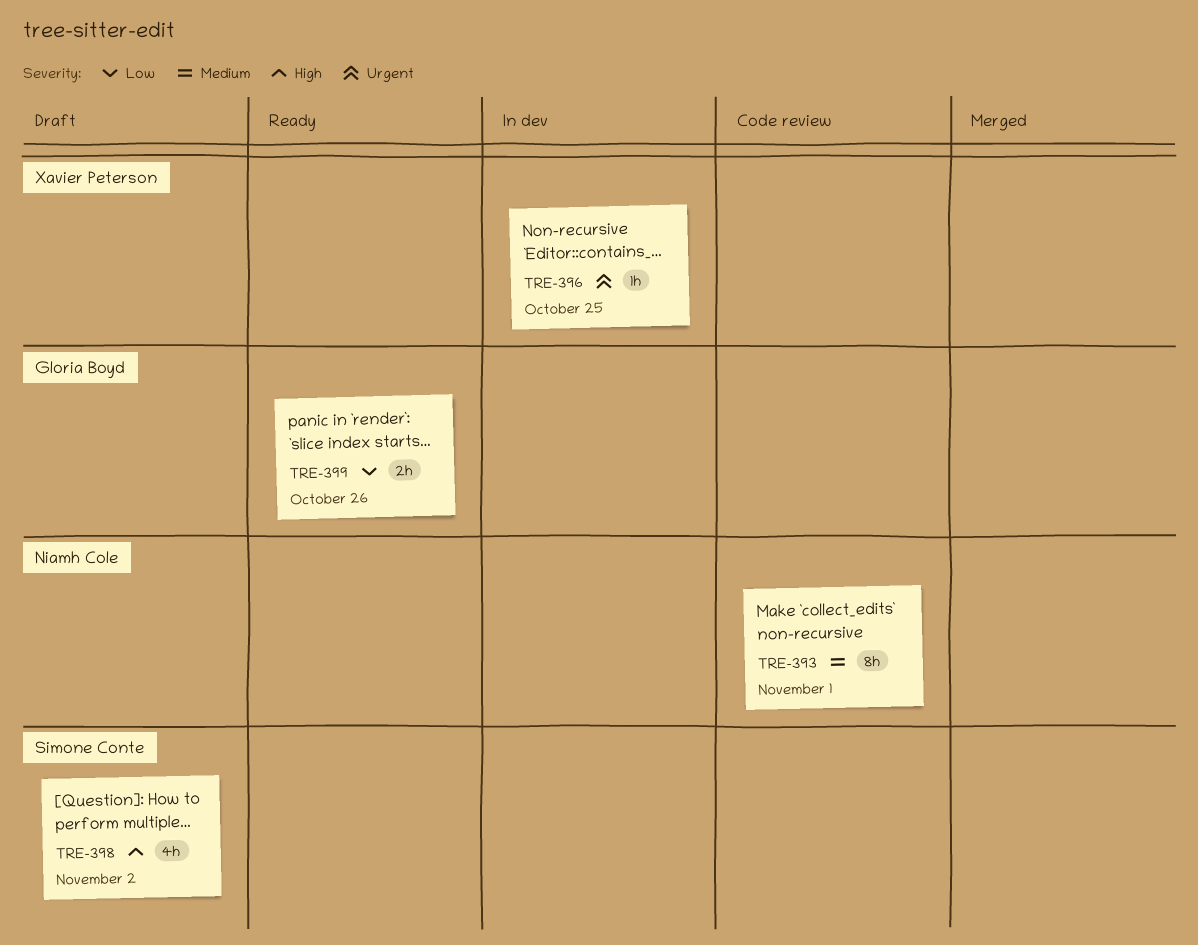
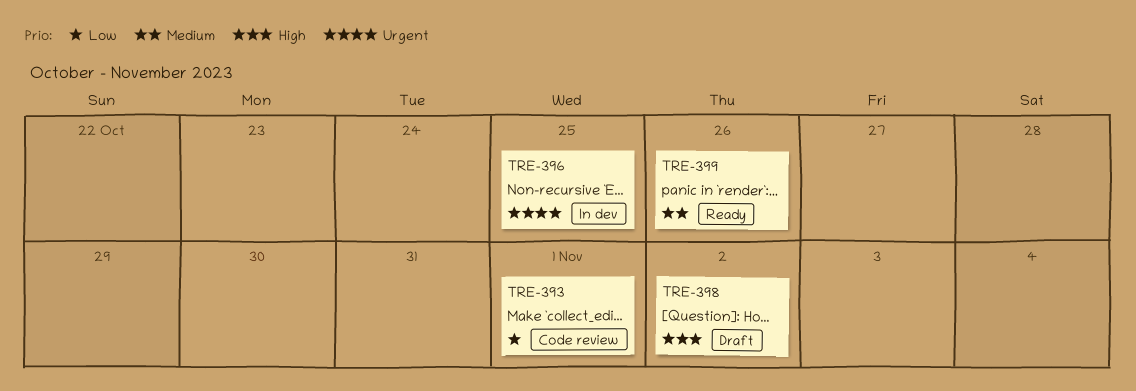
TRE-393, priority: Medium -> Low
TRE-399, priority: Low -> Medium

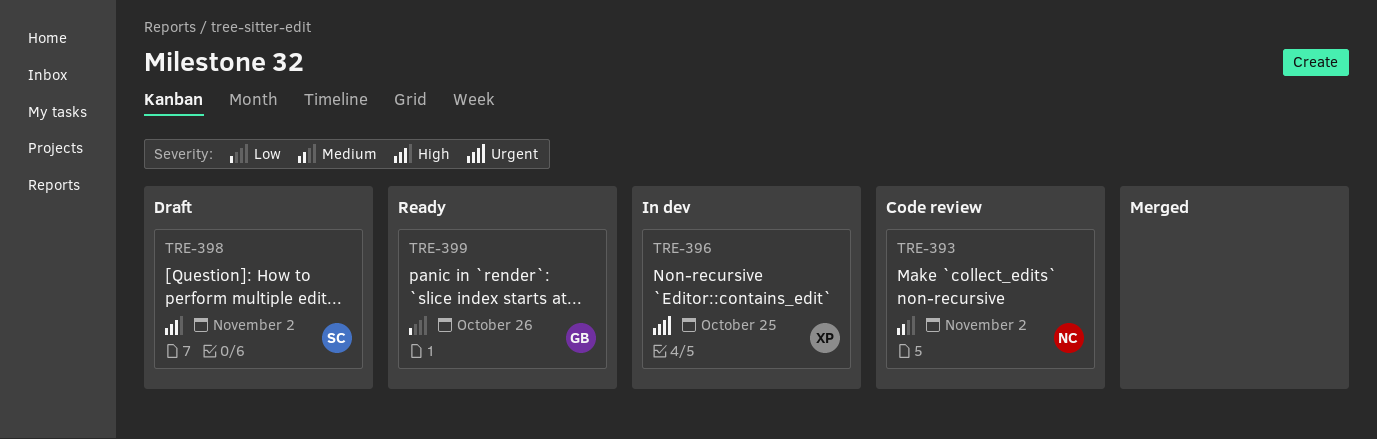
TRE-393, priority: Low -> Medium
TRE-393, due: Nov 1 -> Nov 2
TRE-399, priority: Medium -> Low

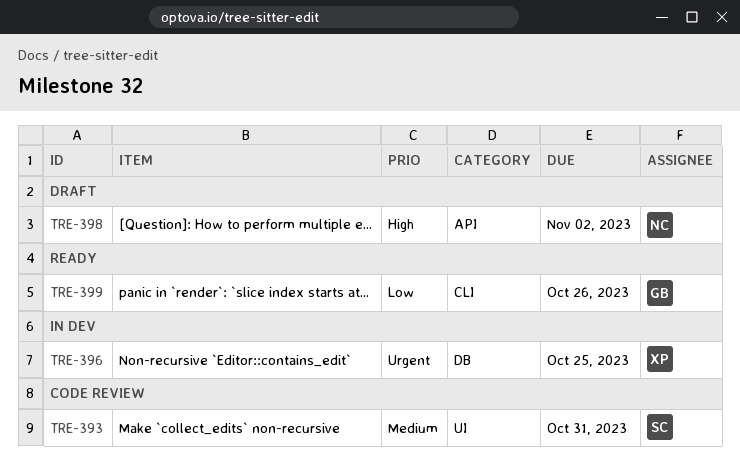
TRE-393, owner: NC -> SC
TRE-393, due: Nov 2 -> Oct 31
TRE-398, owner: SC -> NC

